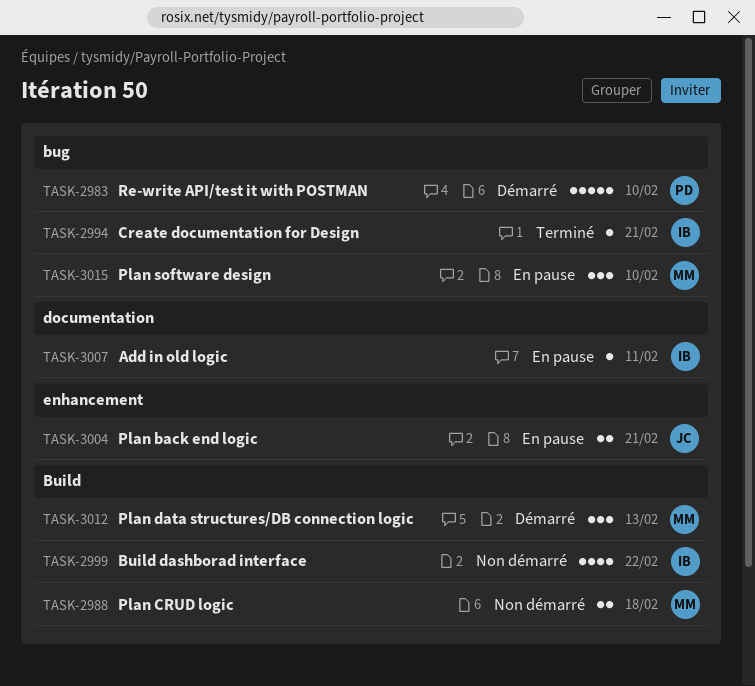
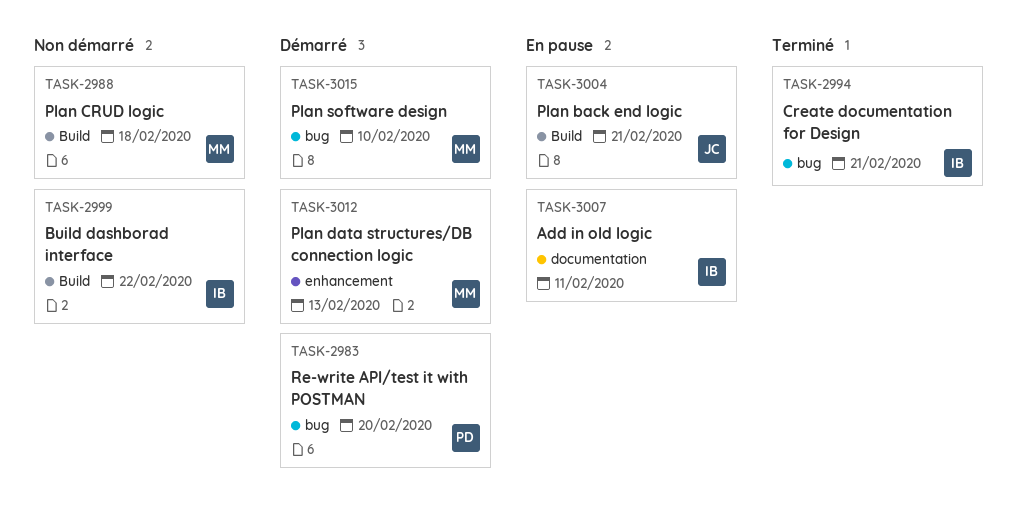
TASK-2983, due: Feb 10 -> Feb 20
TASK-3004, label: enhancement -> Build
TASK-3012, label: Build -> enhancement
TASK-3015, status: En pause -> Démarré

